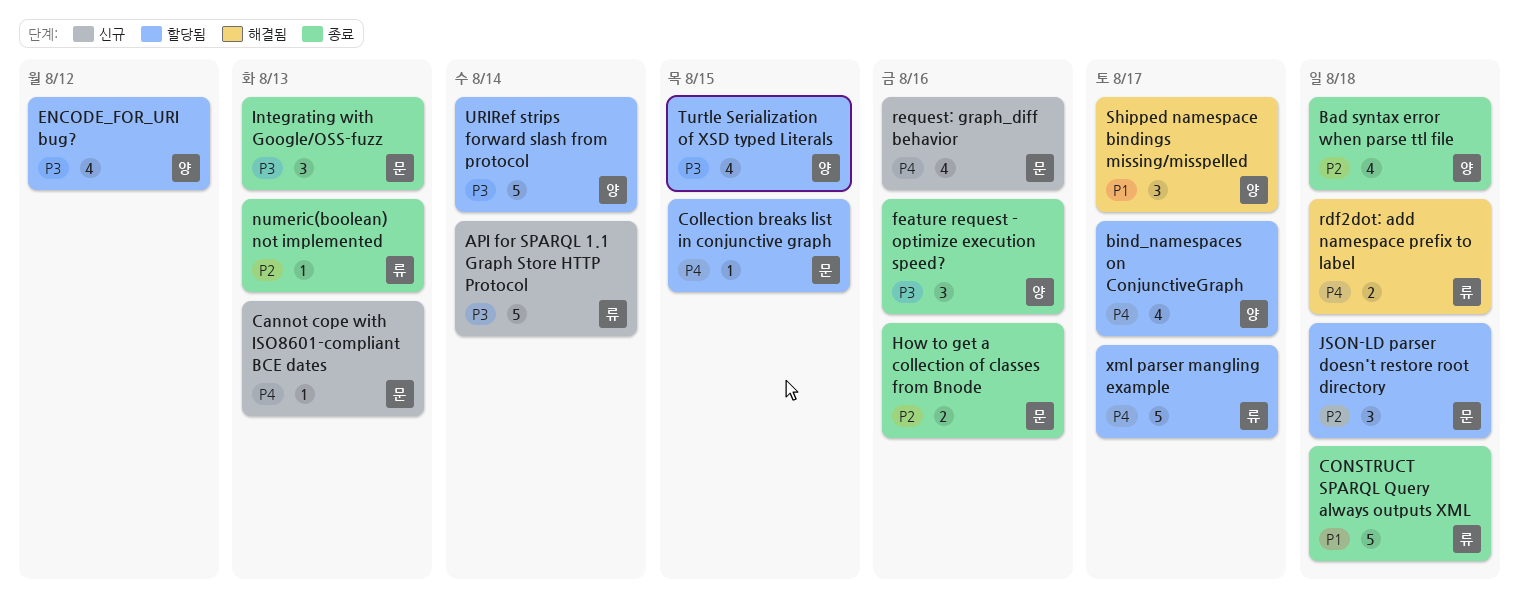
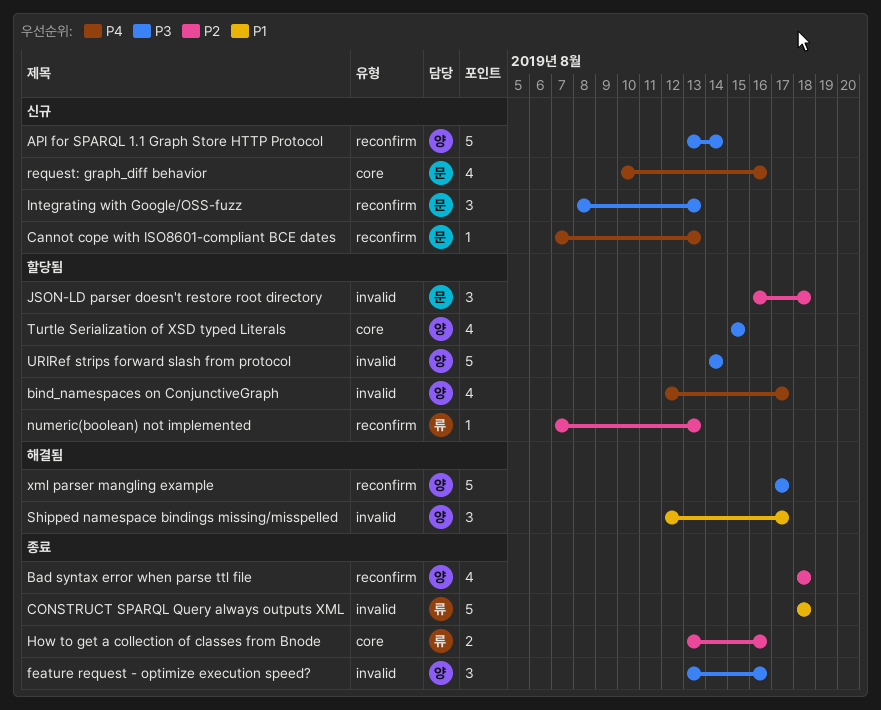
API for SPARQL 1.1 Graph Store HTTP Protocol, owner: 류 -> 양
Collection breaks list in conjunctive graph: present -> none
ENCODE_FOR_URI bug?: present -> none
How to get a collection of classes from Bnode, owner: 문 -> 류
Integrating with Google/OSS-fuzz, status: 종료 -> 신규
numeric(boolean) not implemented, status: 종료 -> 할당됨
rdf2dot: add namespace prefix to label: present -> none
xml parser mangling example, status: 할당됨 -> 해결됨
xml parser mangling example, owner: 류 -> 양
xml parser mangling example, priority: P4 -> P3

